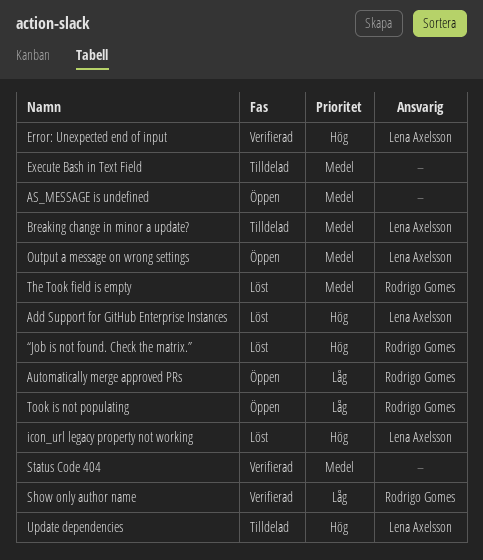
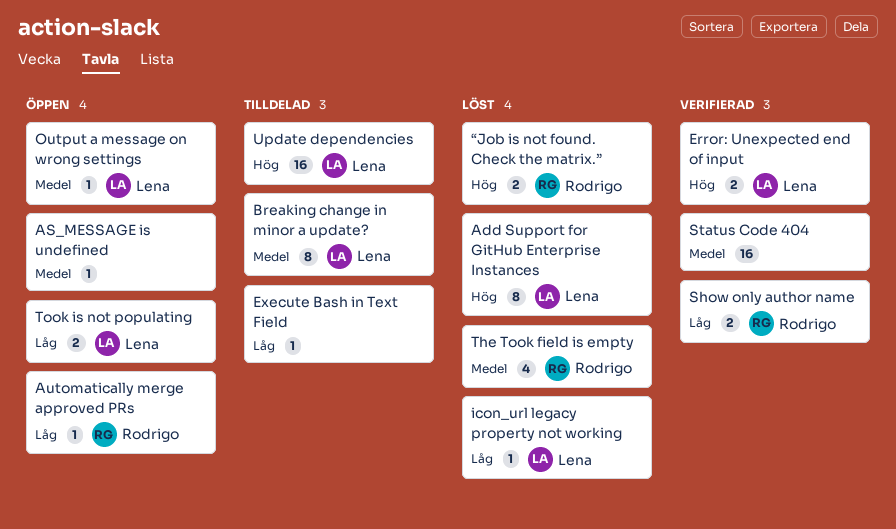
Execute Bash in Text Field, priority: Medel -> Låg
icon_url legacy property not working, priority: Hög -> Låg
Took is not populating, owner: Rodrigo Gomes -> Lena Axelsson

